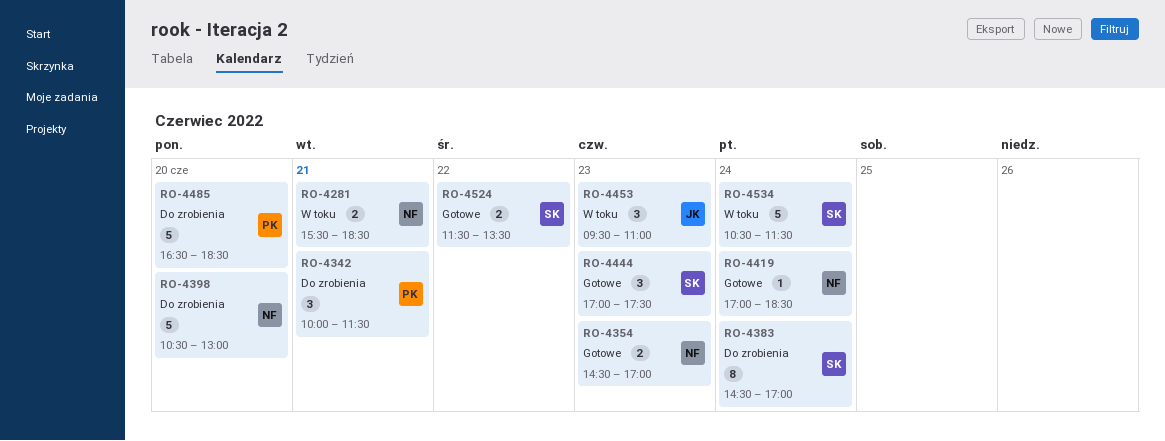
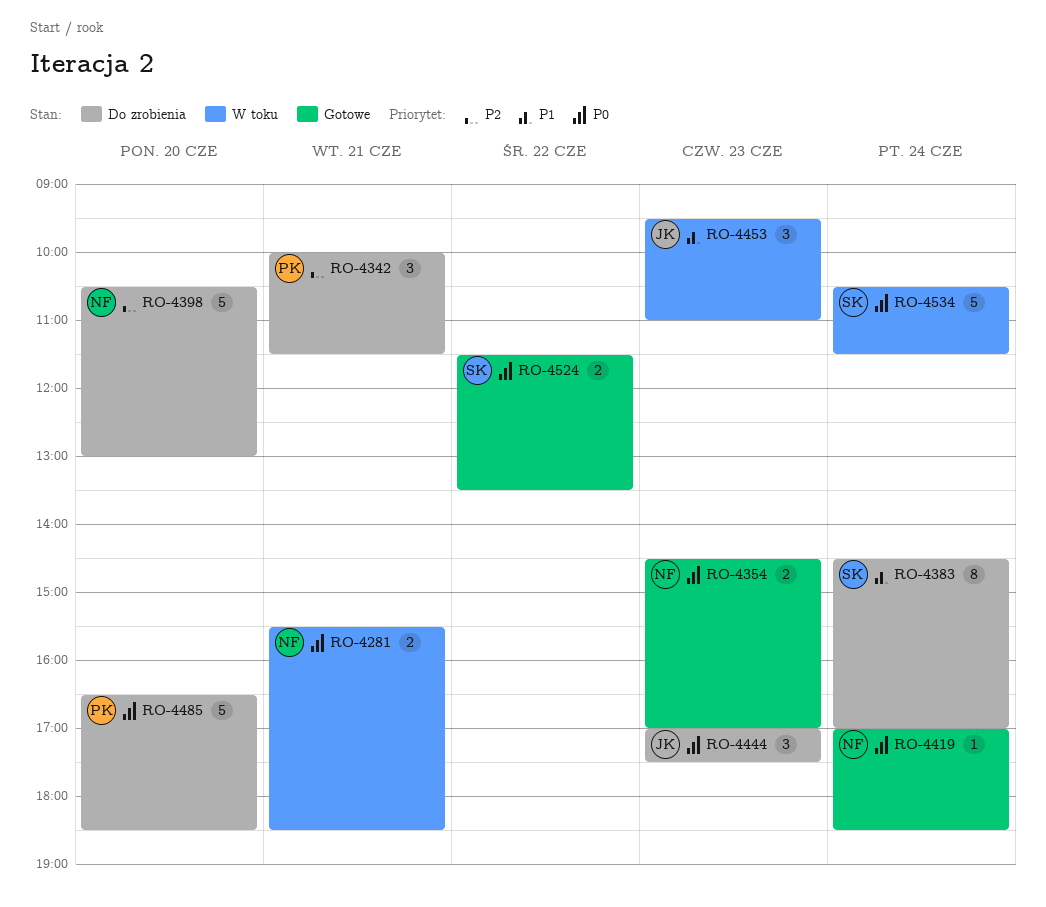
RO-4444, status: Gotowe -> Do zrobienia
RO-4444, owner: SK -> JK

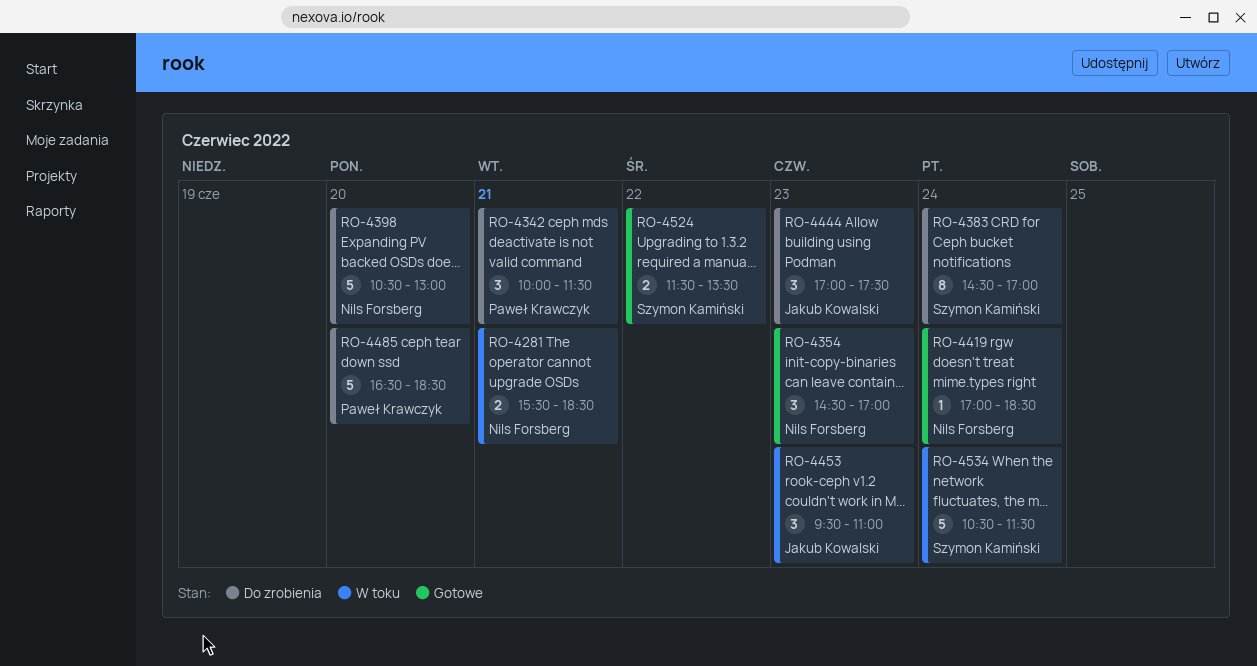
RO-4354, estimate: 2 -> 3

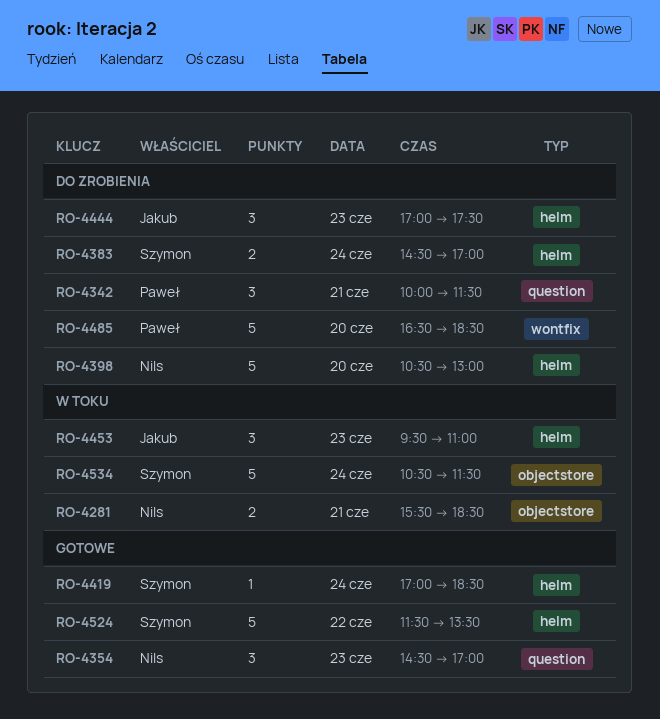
RO-4383, estimate: 8 -> 2
RO-4419, owner: Nils Forsberg -> Szymon Kamiński
RO-4524, estimate: 2 -> 5

